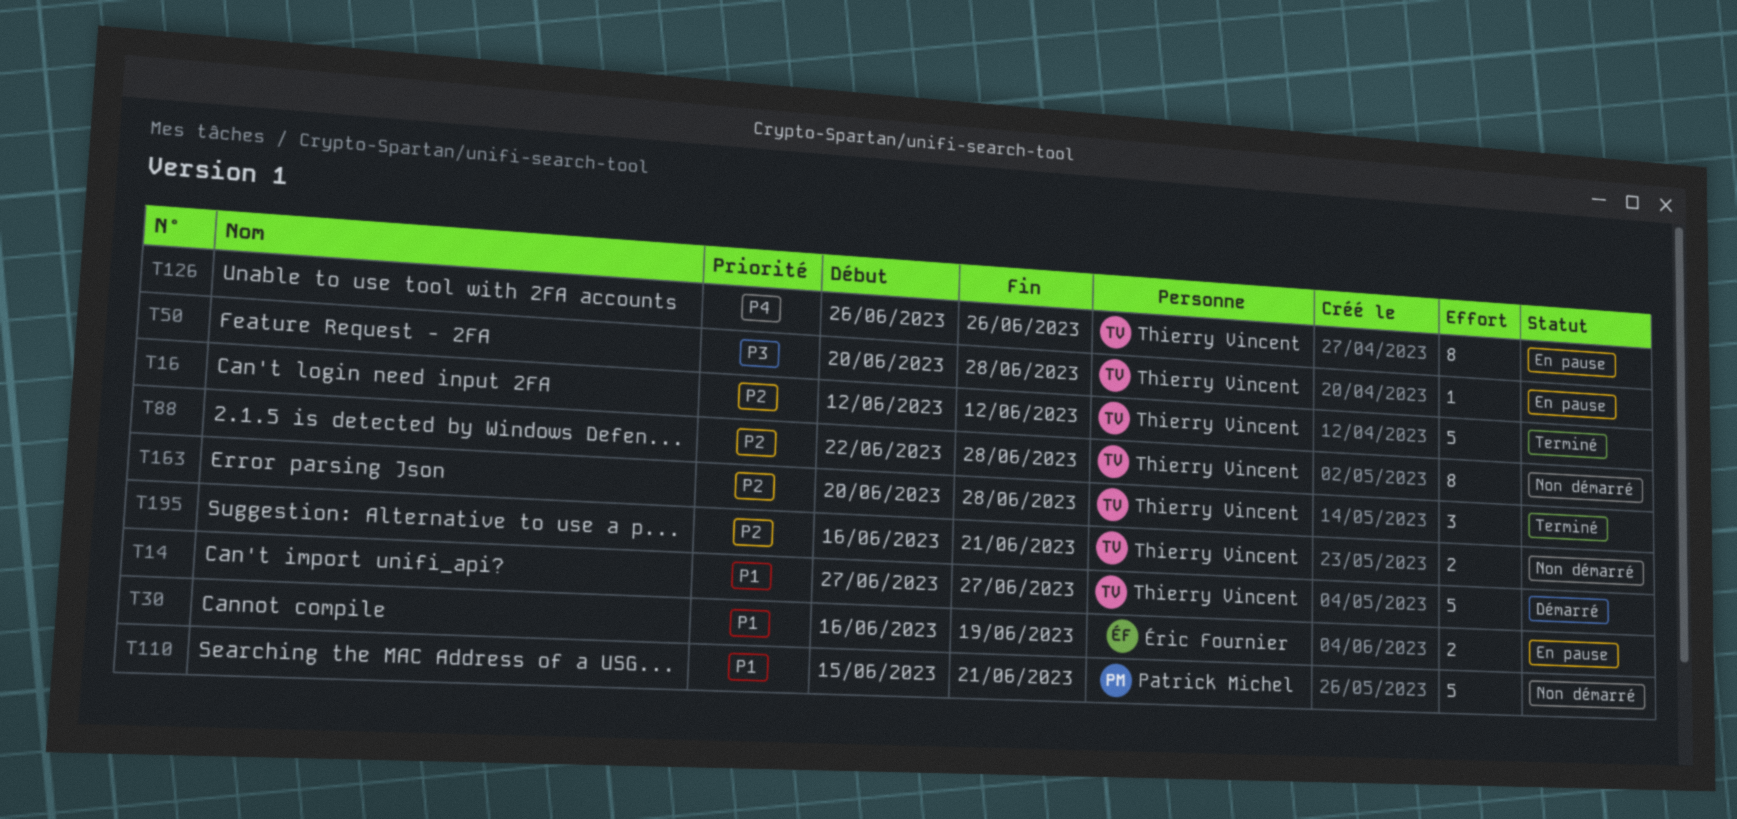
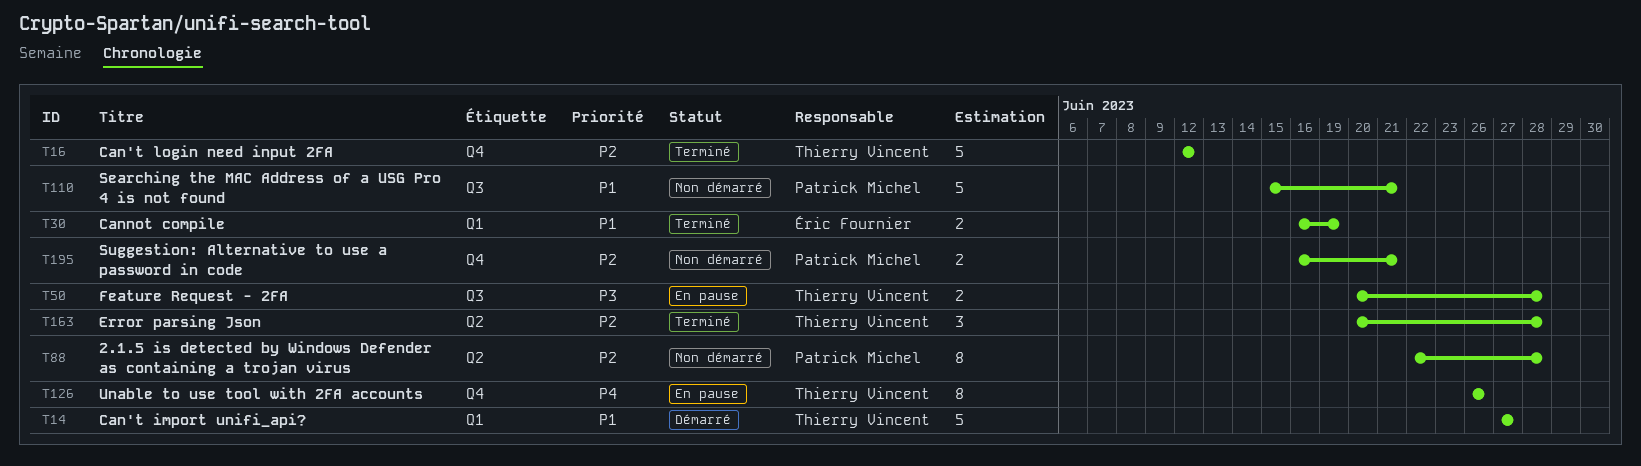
T30, status: En pause -> Terminé
T50, estimate: 1 -> 2
T88, owner: Thierry Vincent -> Patrick Michel
T195, owner: Thierry Vincent -> Patrick Michel

